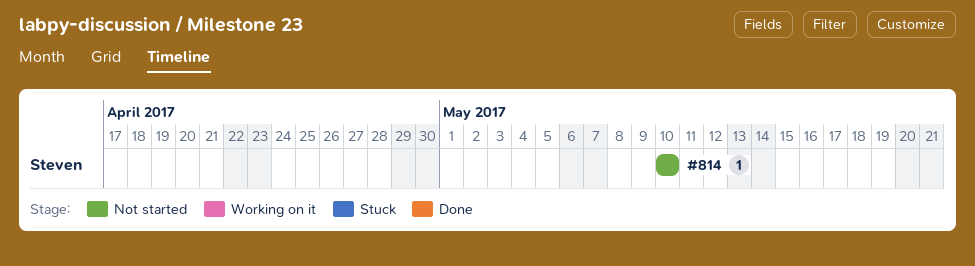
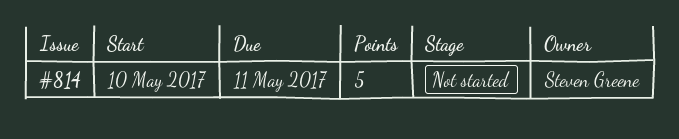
#814, estimate: 1 -> 5
#814, due: May 10 -> May 11

